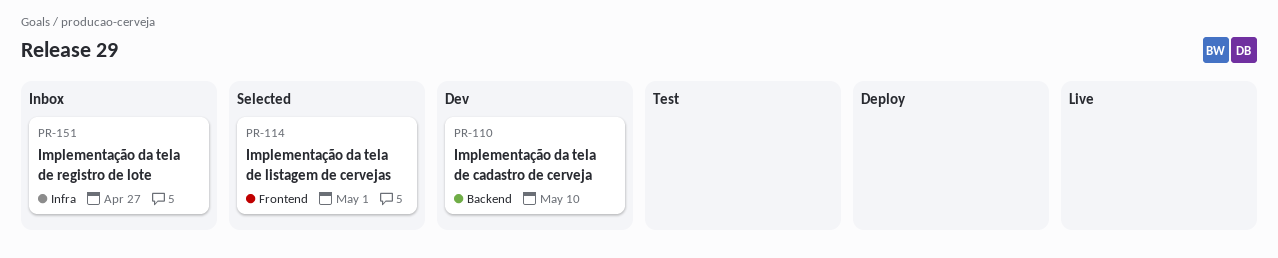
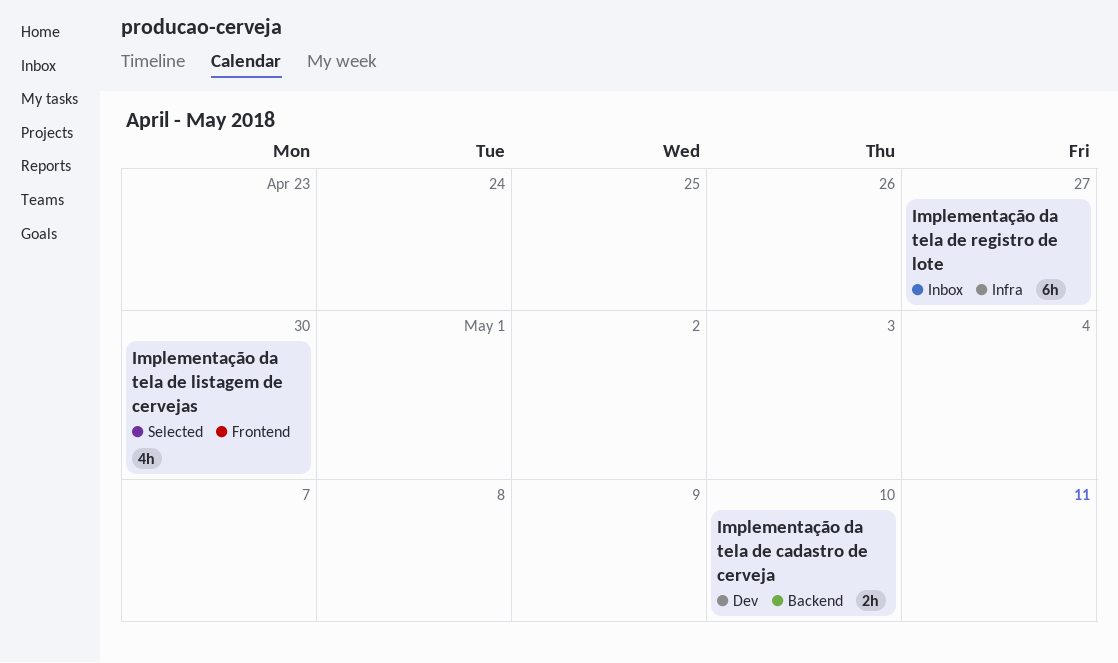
Implementação da tela de listagem de cervejas, due: May 1 -> Apr 30

